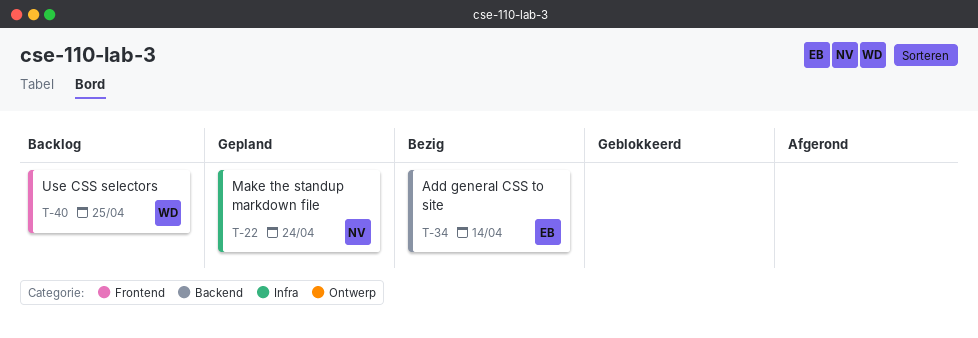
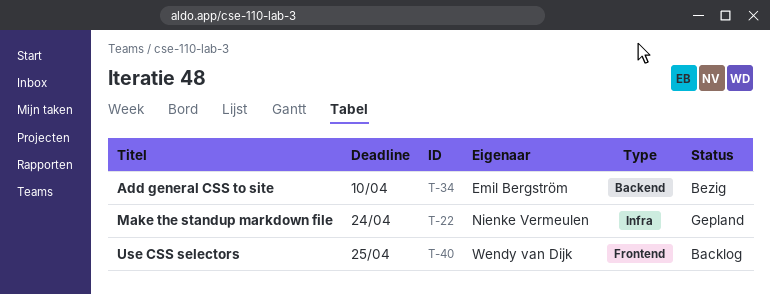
T-34, due: Apr 14 -> Apr 10

